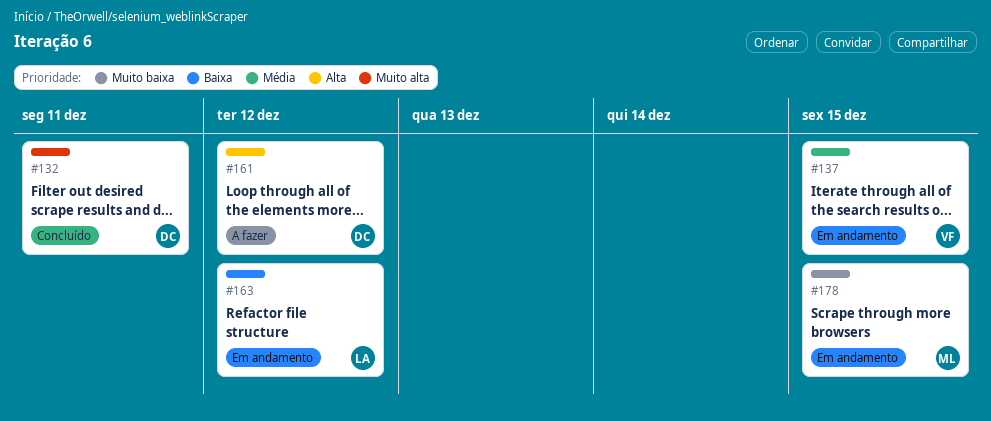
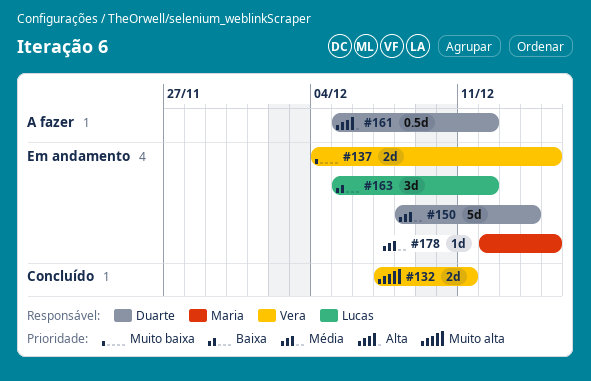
#132, owner: Duarte -> Vera
#137, priority: Média -> Muito baixa
#150: none -> present
#178, priority: Muito baixa -> Média

